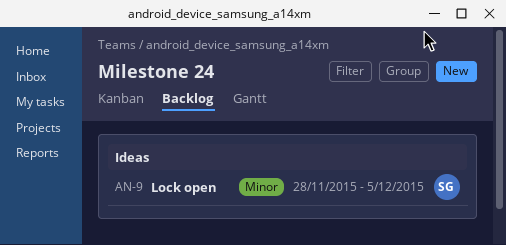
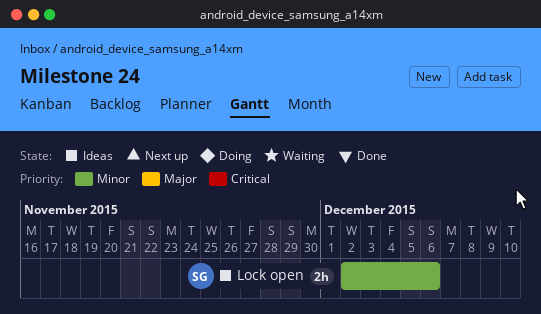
Lock open, start: Nov 28 -> Dec 2
Lock open, due: Dec 5 -> Dec 6

